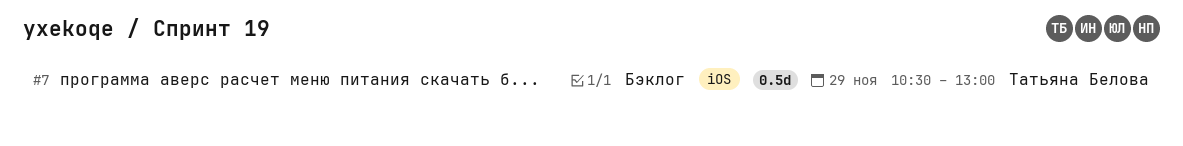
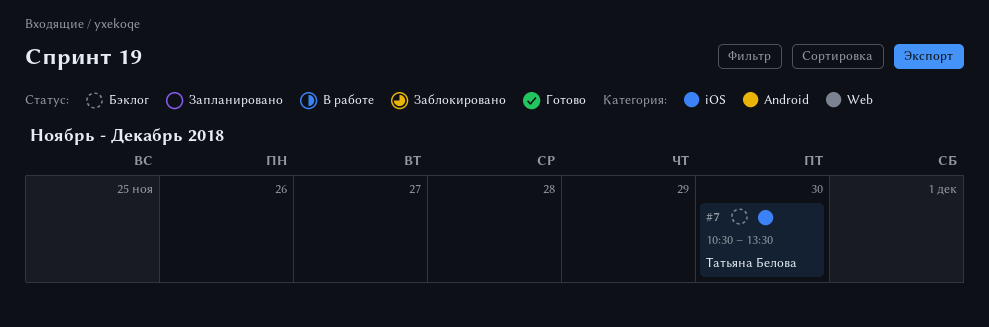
#7, day: Nov 29 -> Nov 30
#7, ends: 13:00 -> 13:30

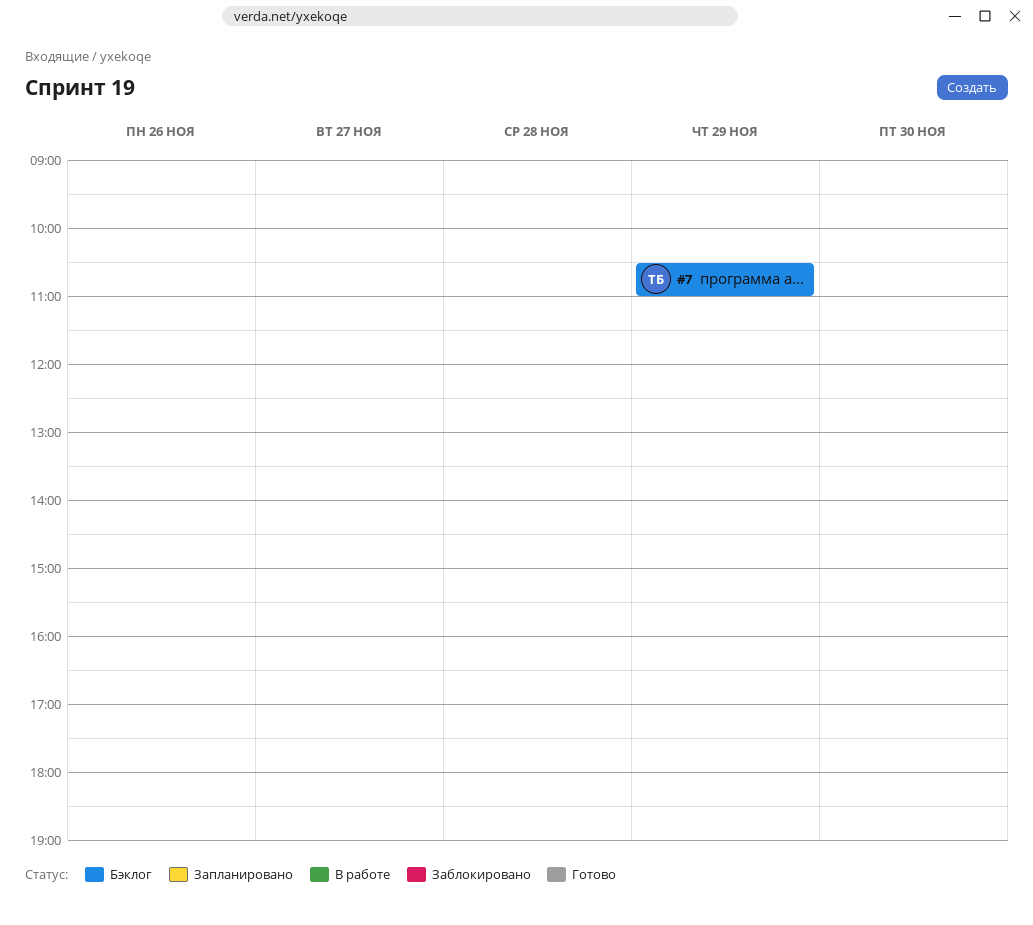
#7, day: Nov 30 -> Nov 29
#7, ends: 13:30 -> 11:00

